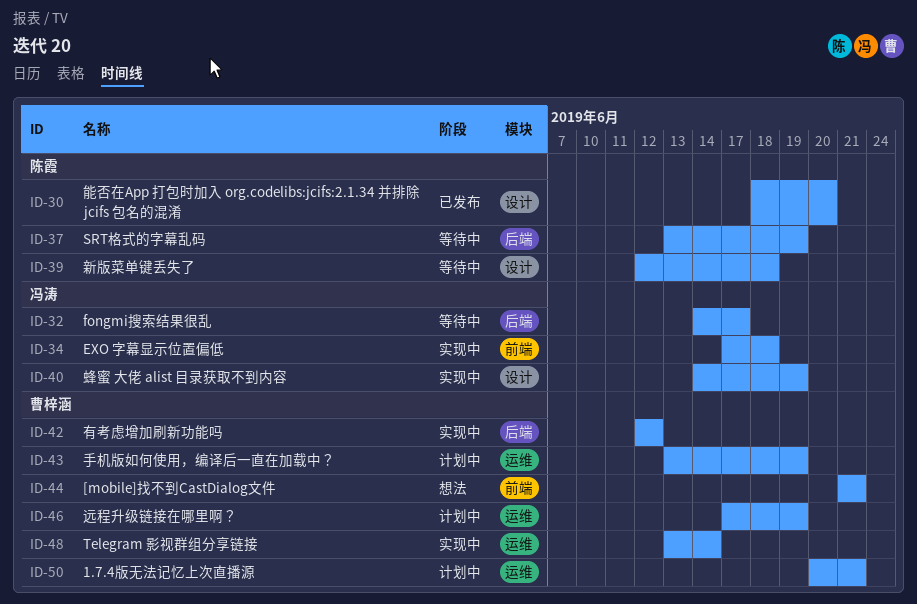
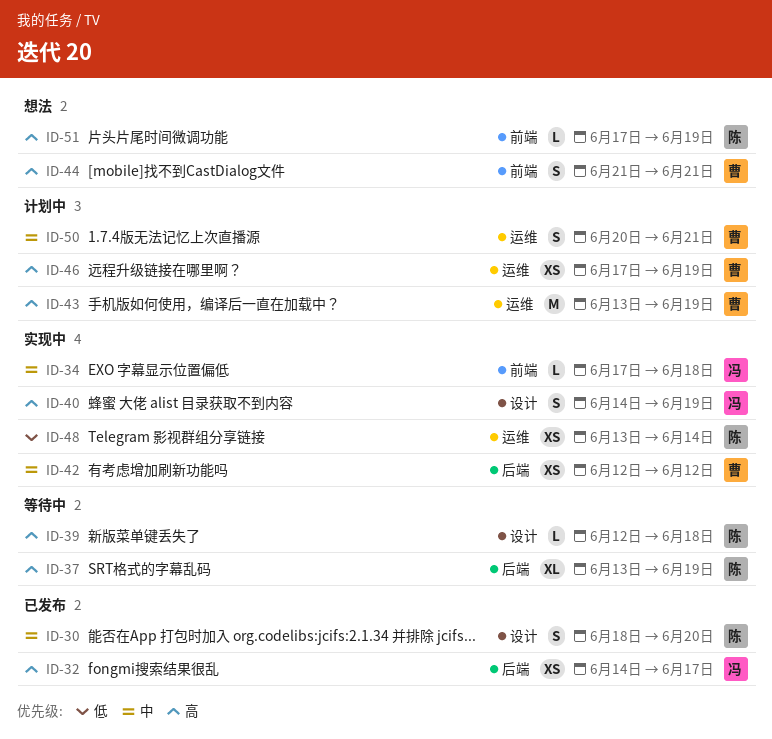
ID-32, status: 等待中 -> 已发布
ID-48, owner: 曹梓涵 -> 陈霞
ID-51: none -> present

